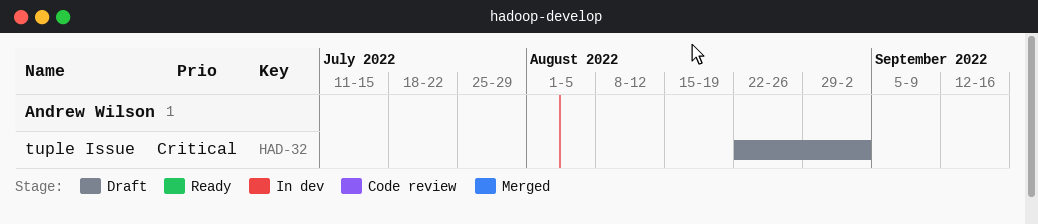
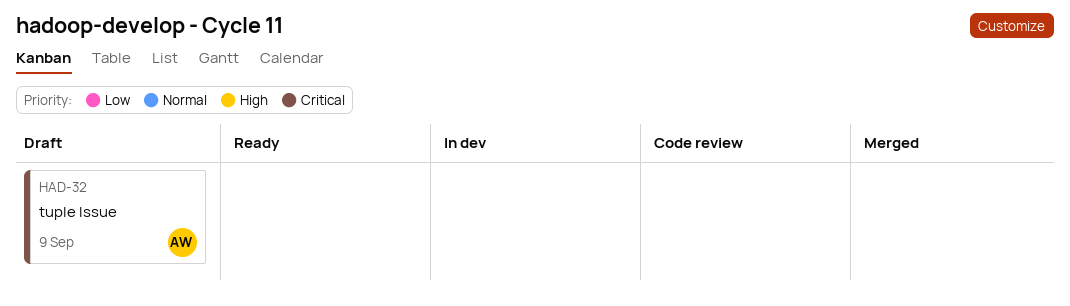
HAD-32, due: Sep 2 -> Sep 9

